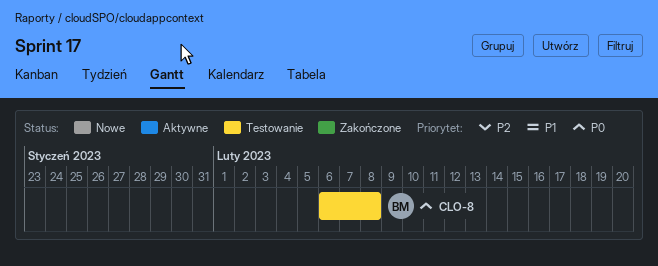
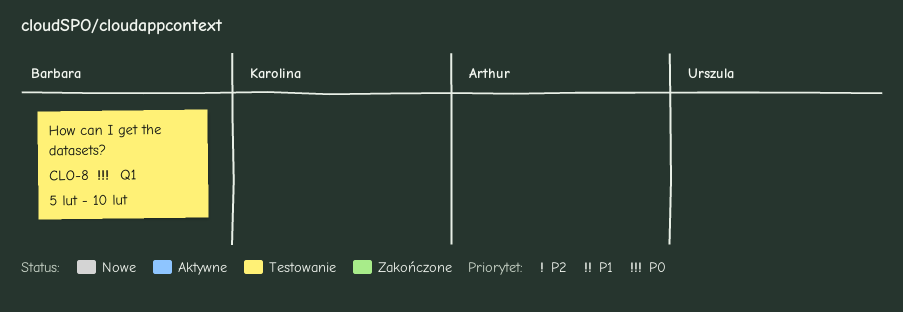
CLO-8, start: Feb 6 -> Feb 5
CLO-8, due: Feb 8 -> Feb 10

